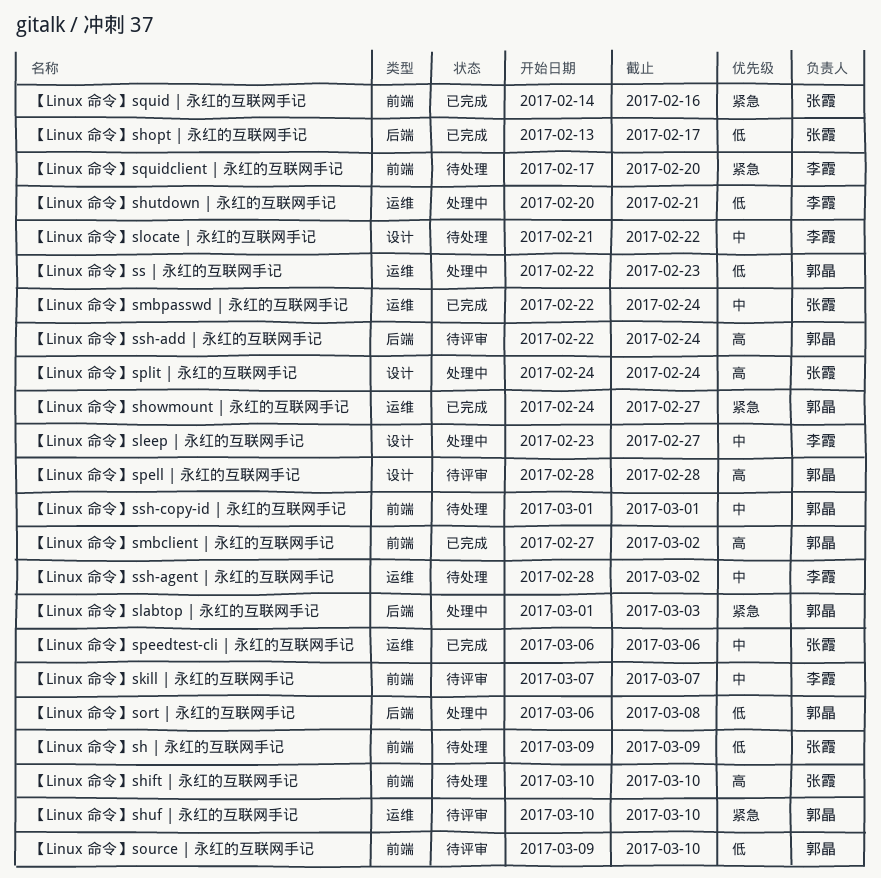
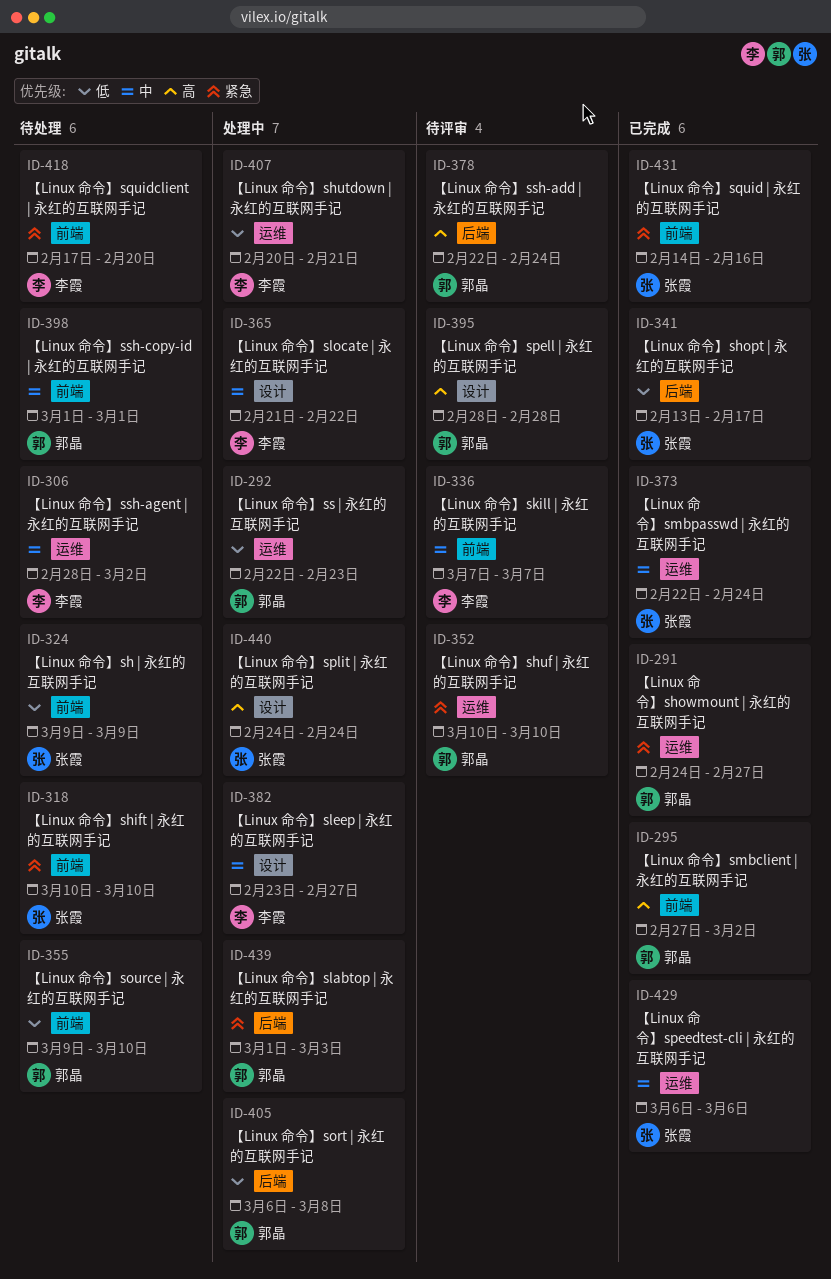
【Linux 命令】shift | 永红的互联网手记, priority: 高 -> 紧急
【Linux 命令】slocate | 永红的互联网手记, status: 待处理 -> 处理中
【Linux 命令】source | 永红的互联网手记, status: 待评审 -> 待处理

